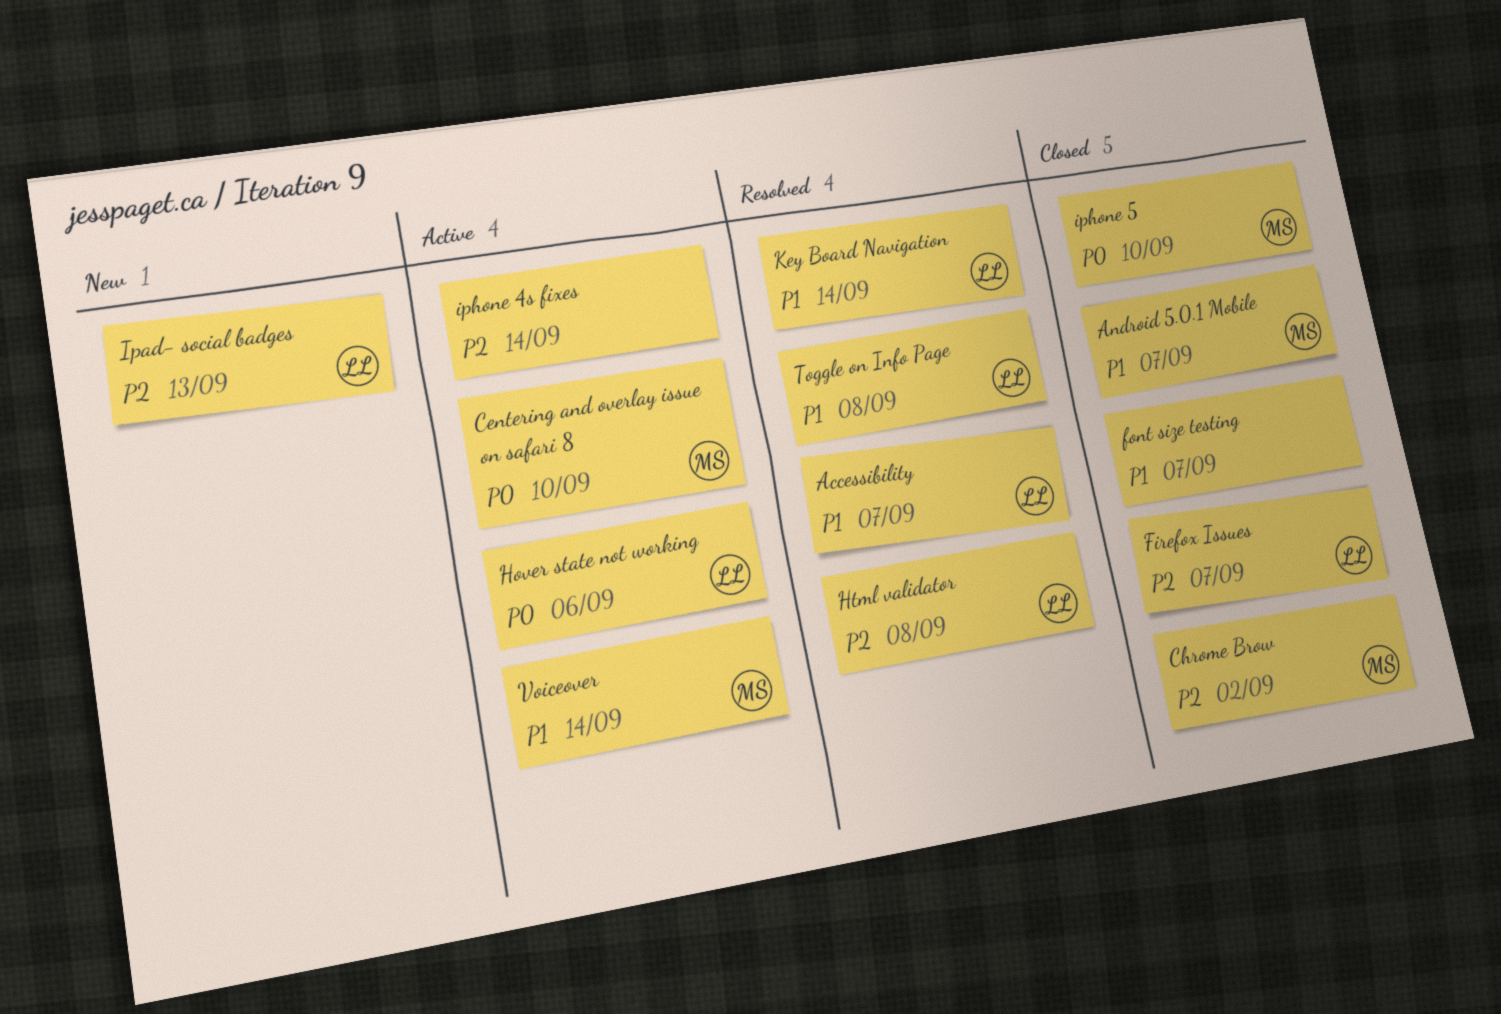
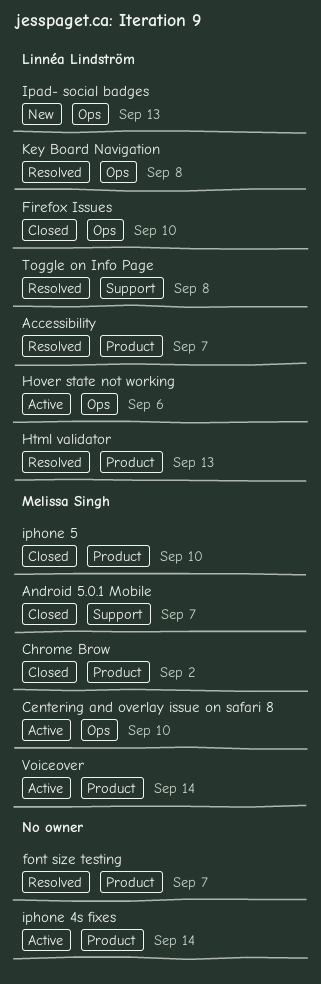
Firefox Issues, due: Sep 7 -> Sep 10
font size testing, status: Closed -> Resolved
Html validator, due: Sep 8 -> Sep 13
Key Board Navigation, due: Sep 14 -> Sep 8

